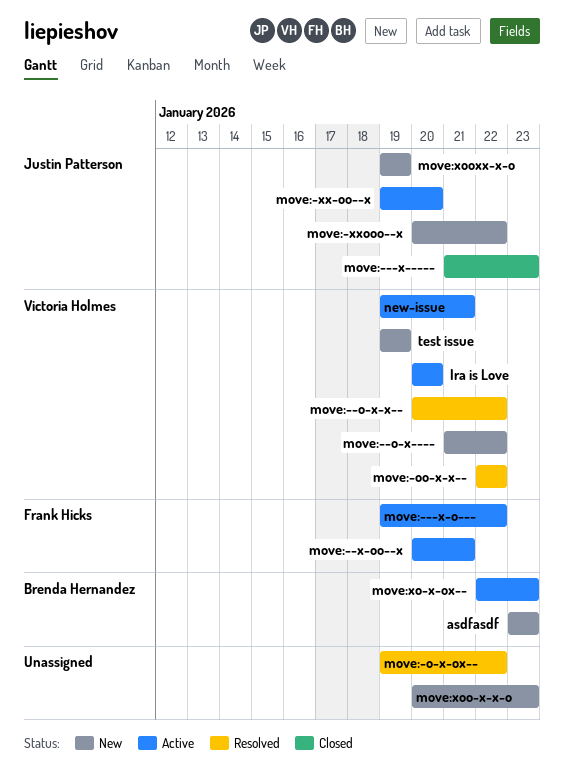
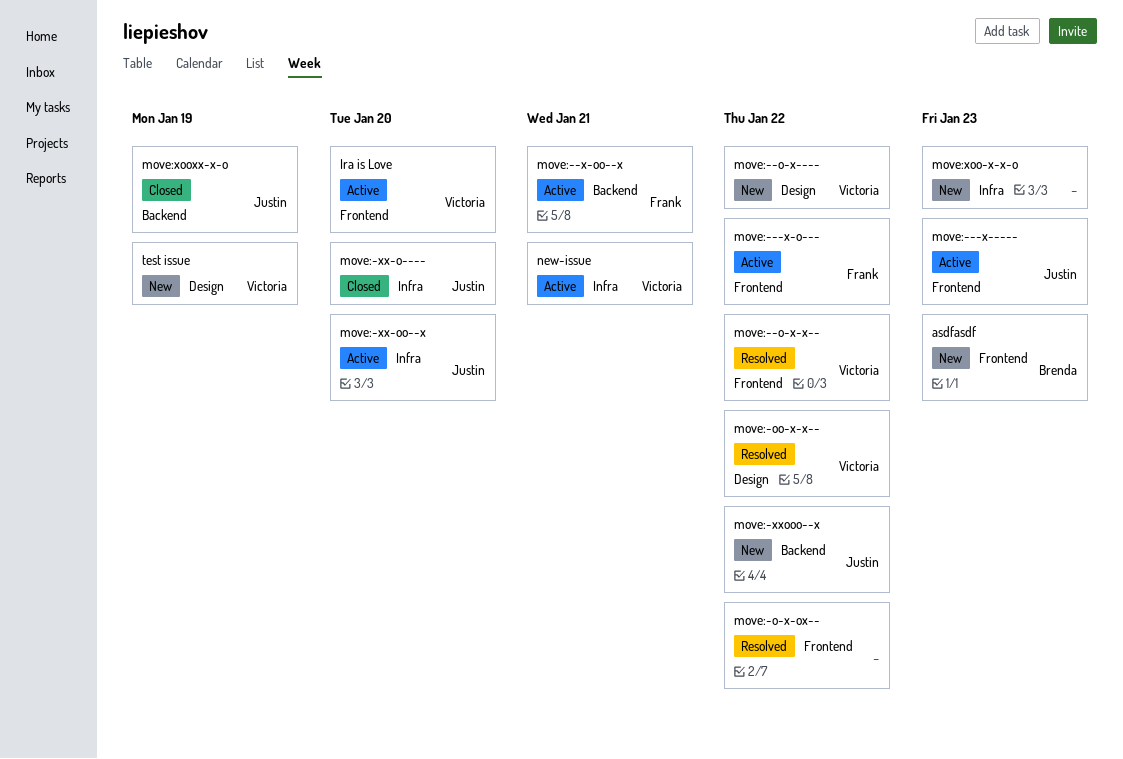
move:---x-----, status: Closed -> Active
move:-xx-o----: none -> present
move:xo-x-ox--: present -> none
move:xooxx-x-o, status: New -> Closed

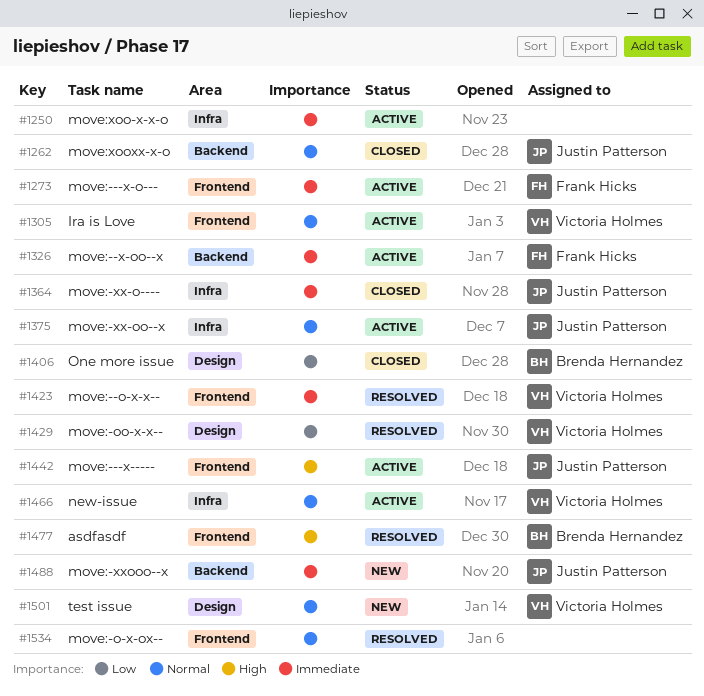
asdfasdf, status: New -> Resolved
move:--o-x----: present -> none
move:xoo-x-x-o, status: New -> Active
One more issue: none -> present

